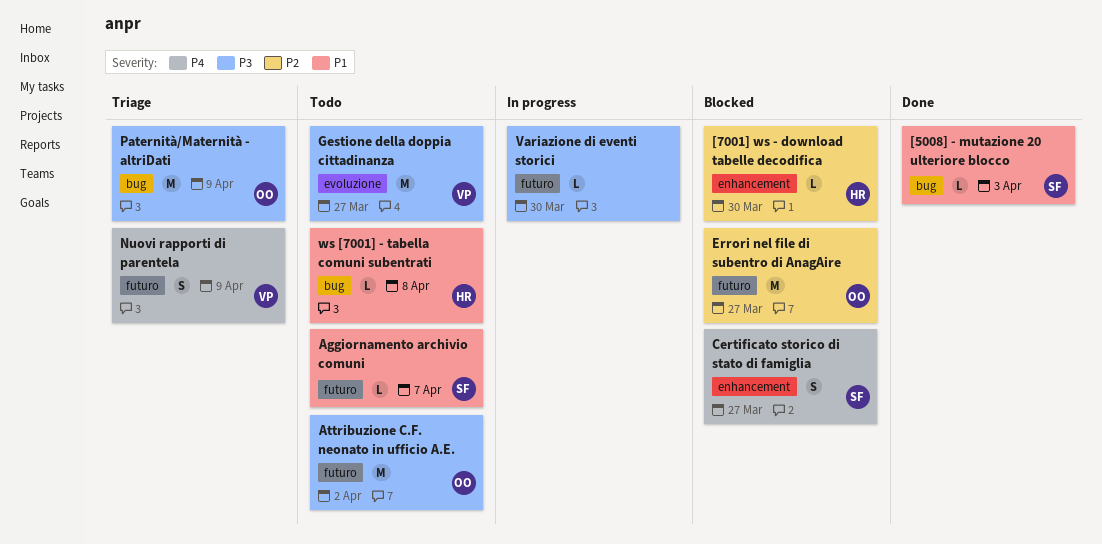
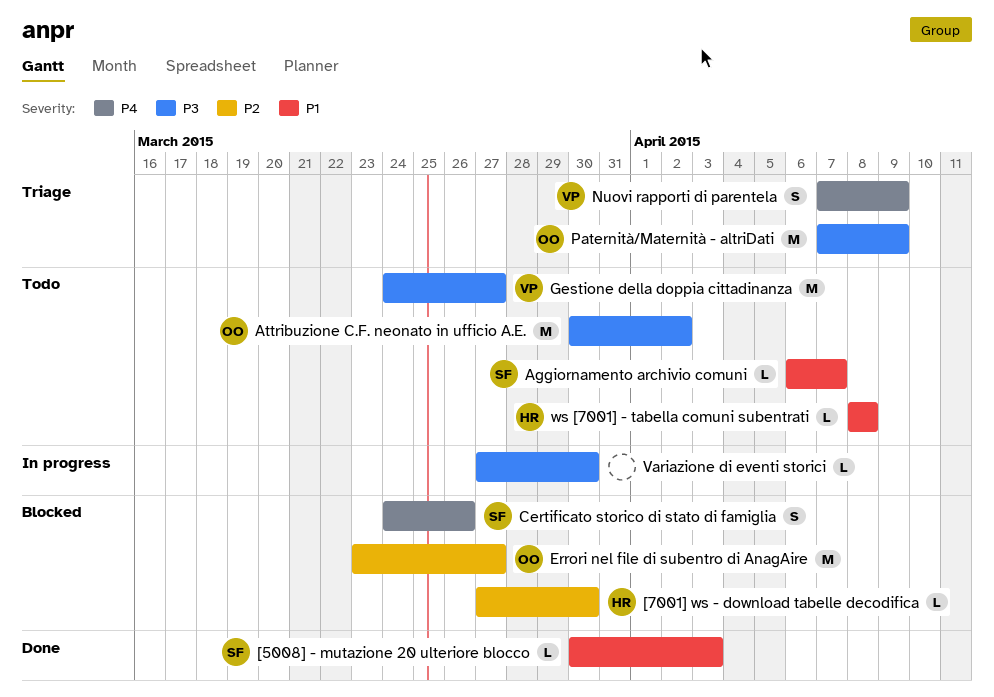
Certificato storico di stato di famiglia, due: Mar 27 -> Mar 26

